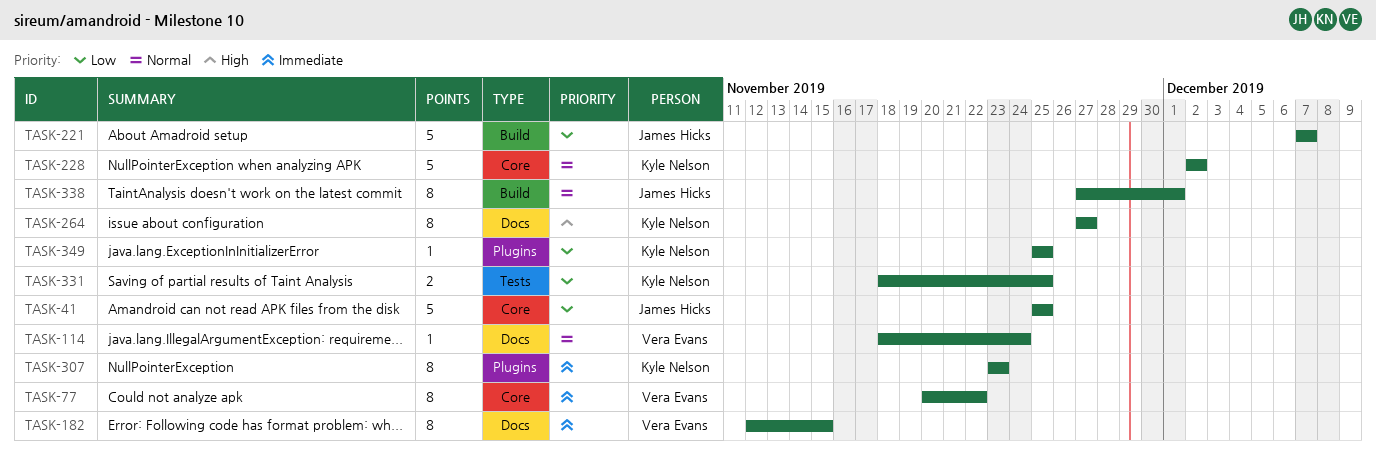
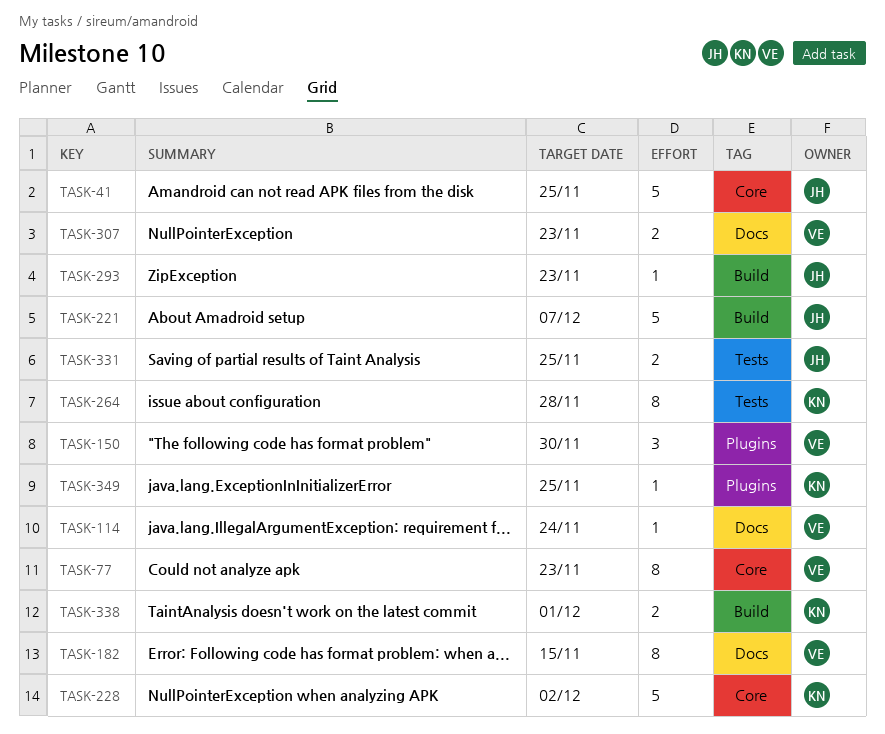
TASK-77, due: Nov 22 -> Nov 23
TASK-150: none -> present
TASK-264, label: Docs -> Tests
TASK-264, due: Nov 27 -> Nov 28
TASK-293: none -> present
TASK-307, owner: Kyle Nelson -> Vera Evans
TASK-307, label: Plugins -> Docs
TASK-307, estimate: 8 -> 2
TASK-331, owner: Kyle Nelson -> James Hicks
TASK-338, owner: James Hicks -> Kyle Nelson
TASK-338, estimate: 8 -> 2

